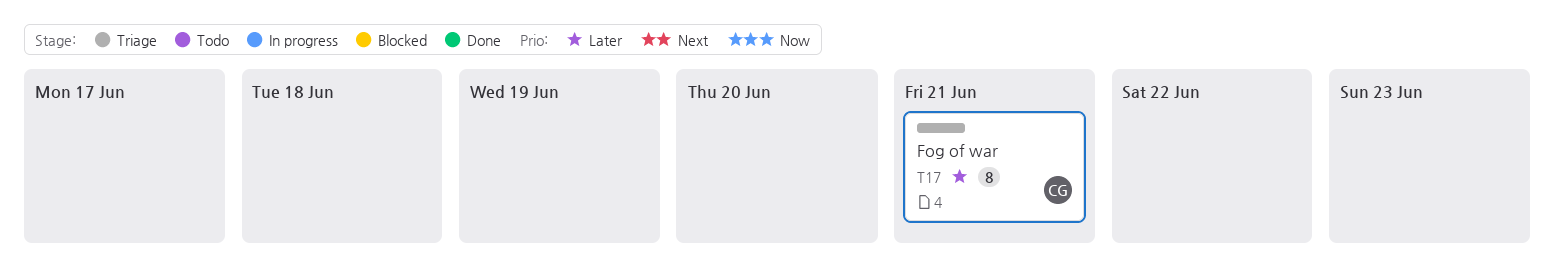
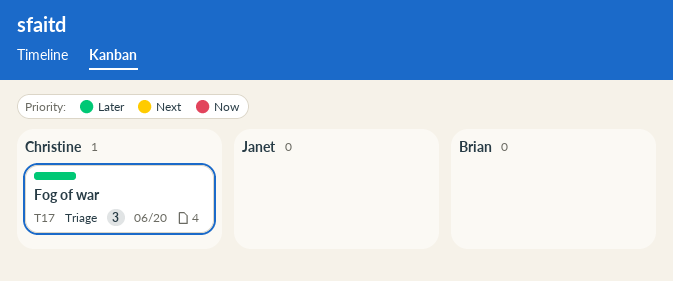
T17, estimate: 8 -> 3
T17, due: Jun 21 -> Jun 20

